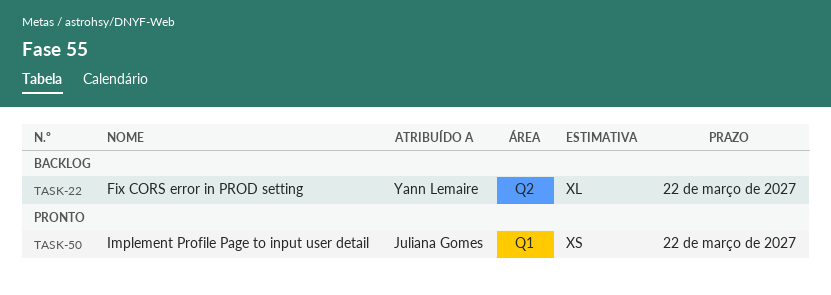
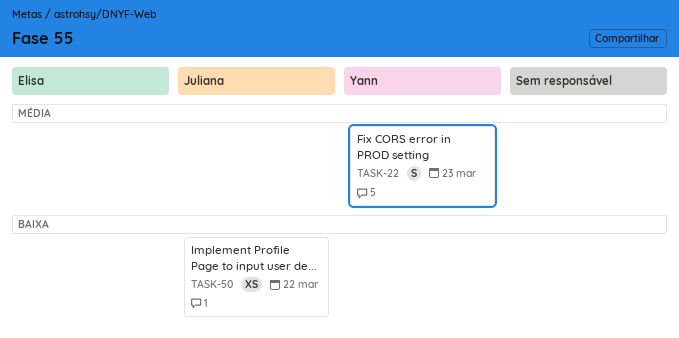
TASK-22, estimate: XL -> S
TASK-22, due: Mar 22 -> Mar 23

